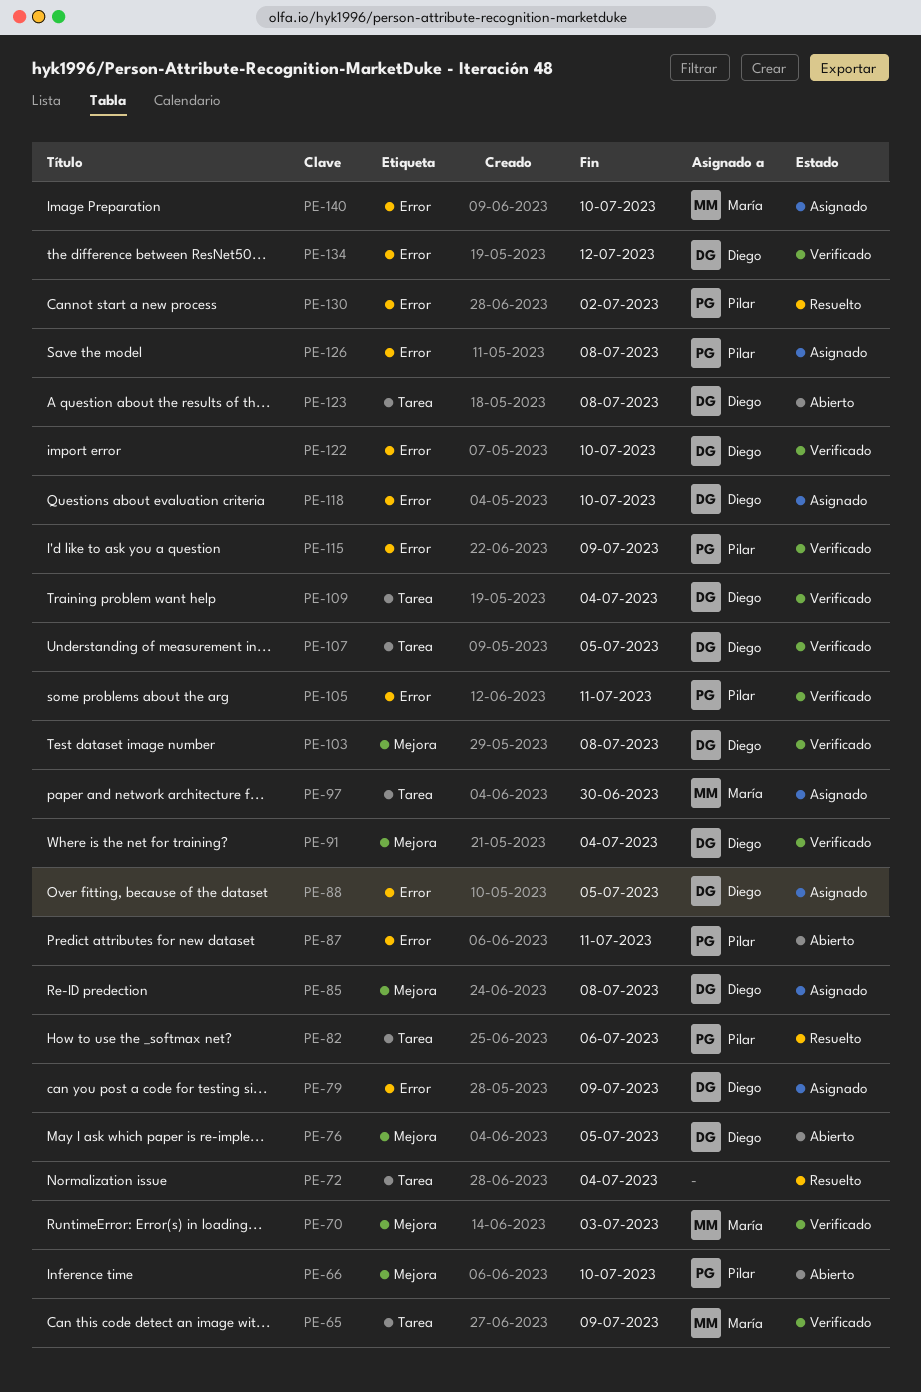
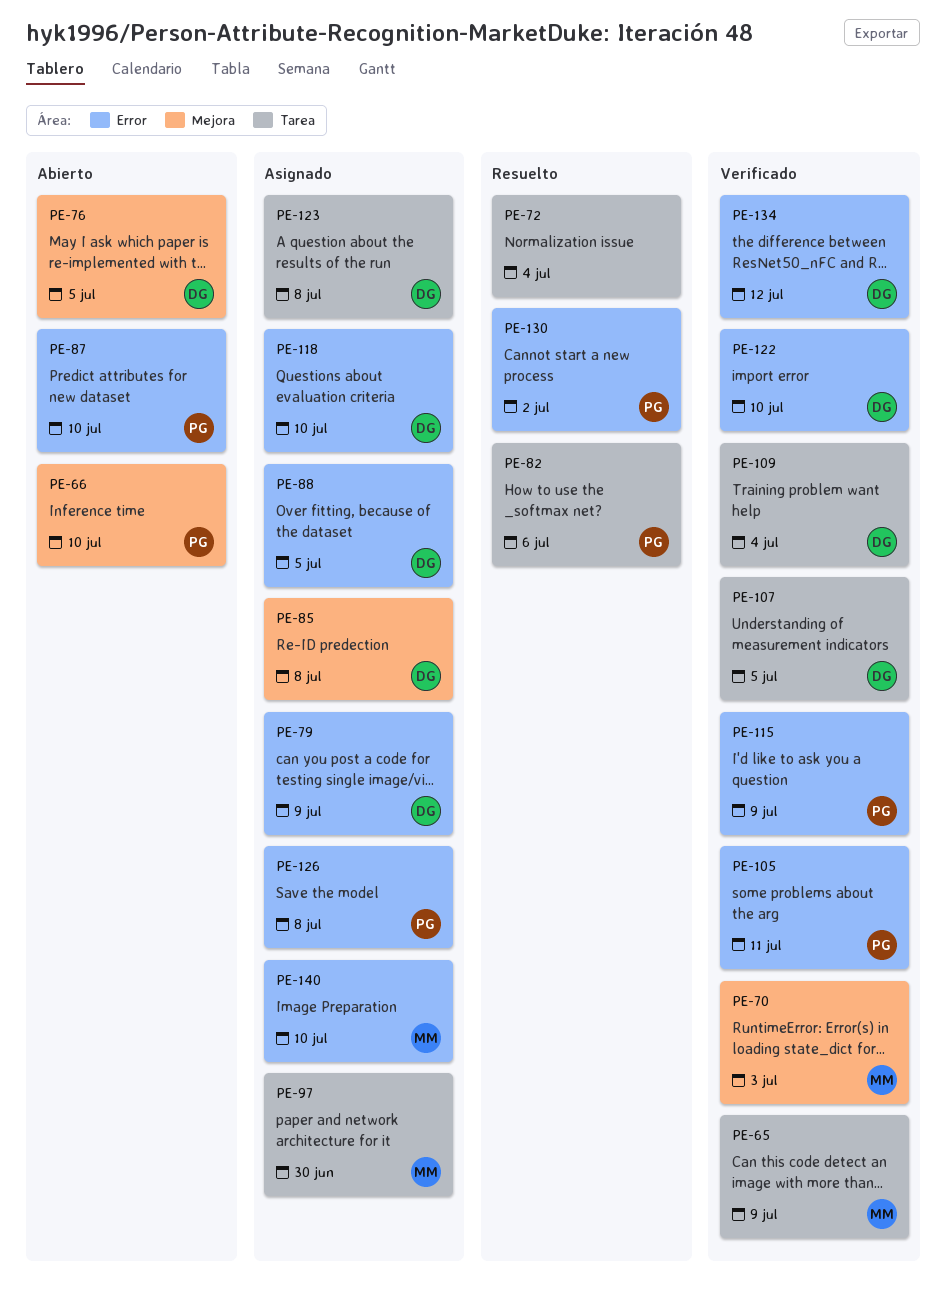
PE-87, due: Jul 11 -> Jul 10
PE-91: present -> none
PE-103: present -> none
PE-123, status: Abierto -> Asignado

